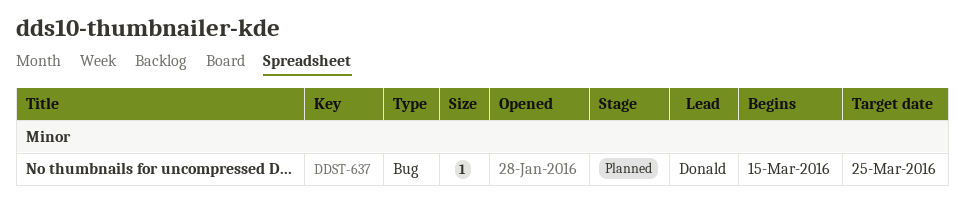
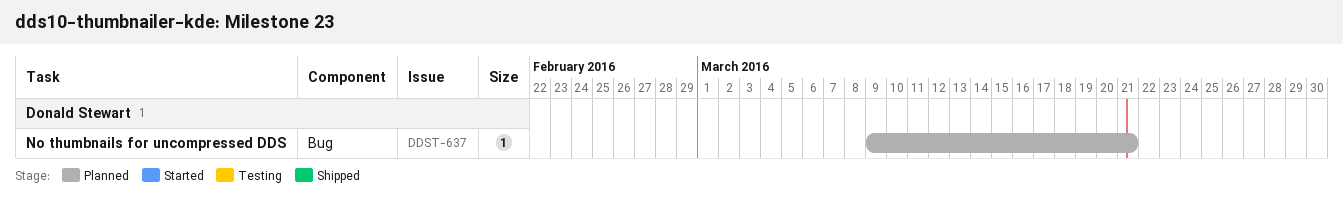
DDST-637, start: Mar 15 -> Mar 9
DDST-637, due: Mar 25 -> Mar 21

